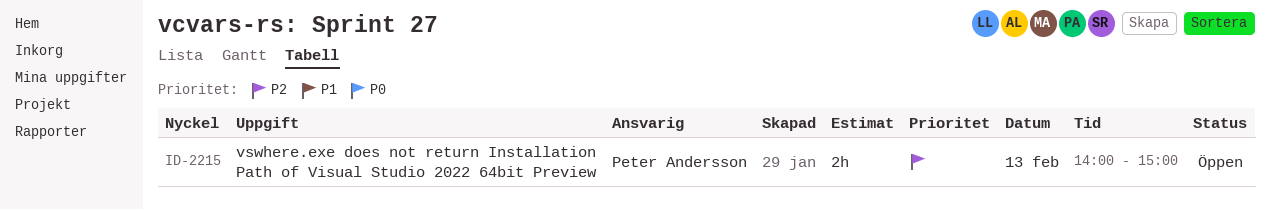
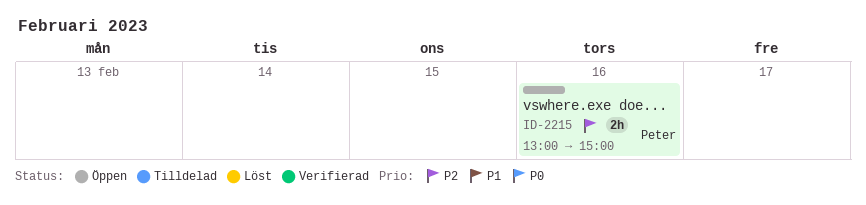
ID-2215, day: Feb 13 -> Feb 16
ID-2215, begins: 14:00 -> 13:00

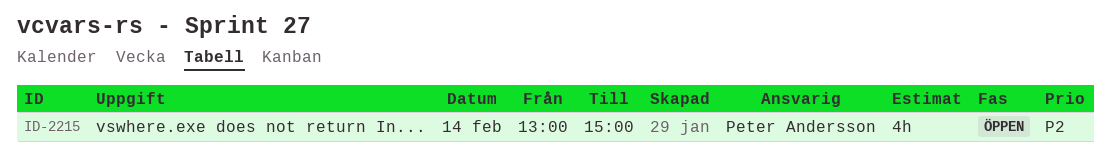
ID-2215, estimate: 2h -> 4h
ID-2215, day: Feb 16 -> Feb 14

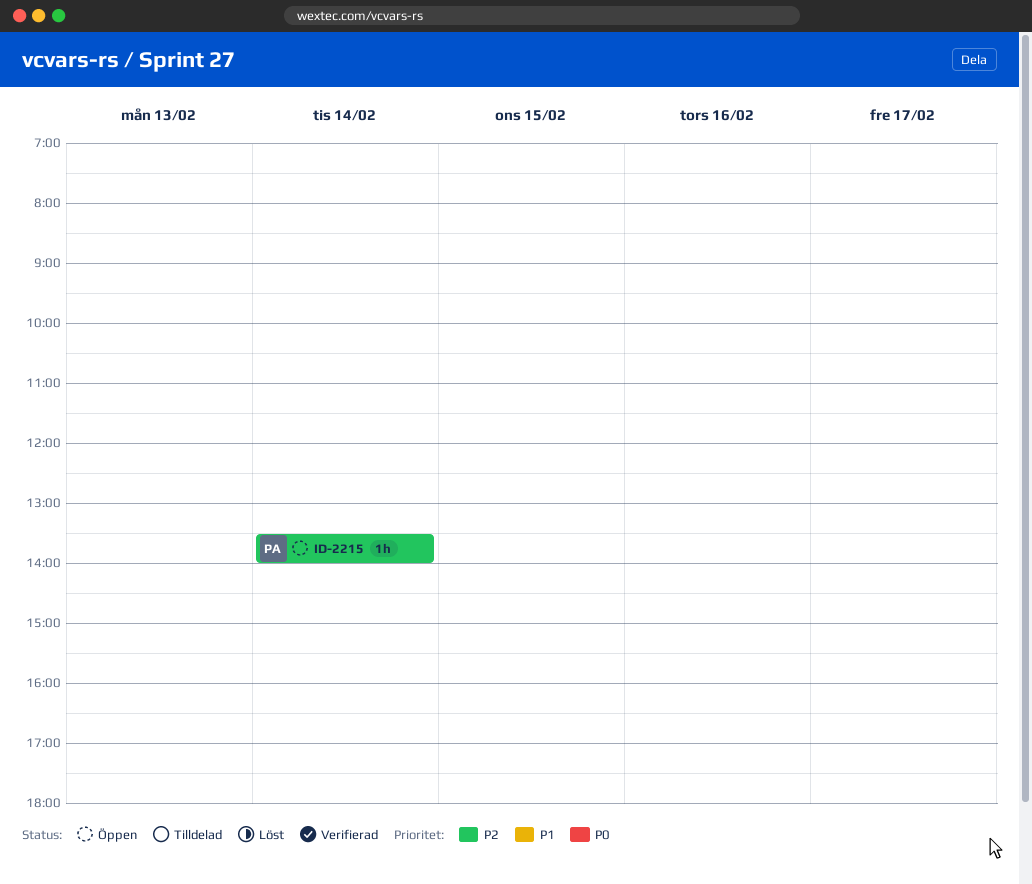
ID-2215, estimate: 4h -> 1h
ID-2215, begins: 13:00 -> 13:30
ID-2215, ends: 15:00 -> 14:00

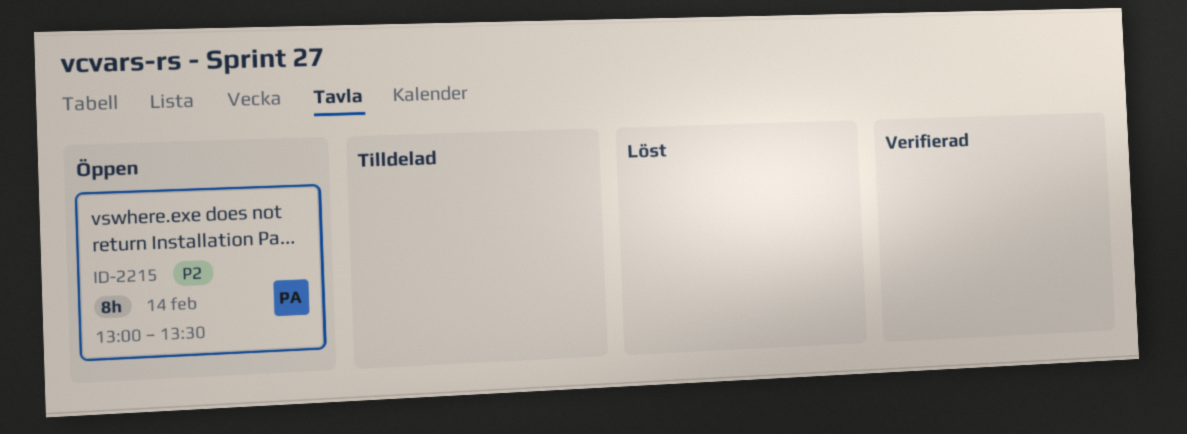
ID-2215, estimate: 1h -> 8h
ID-2215, begins: 13:30 -> 13:00
ID-2215, ends: 14:00 -> 13:30

